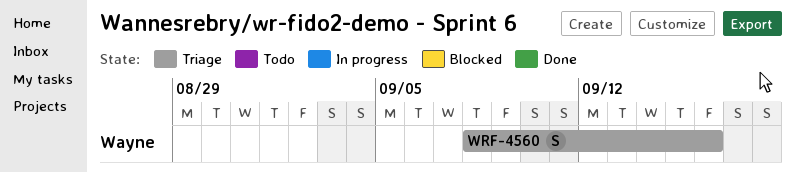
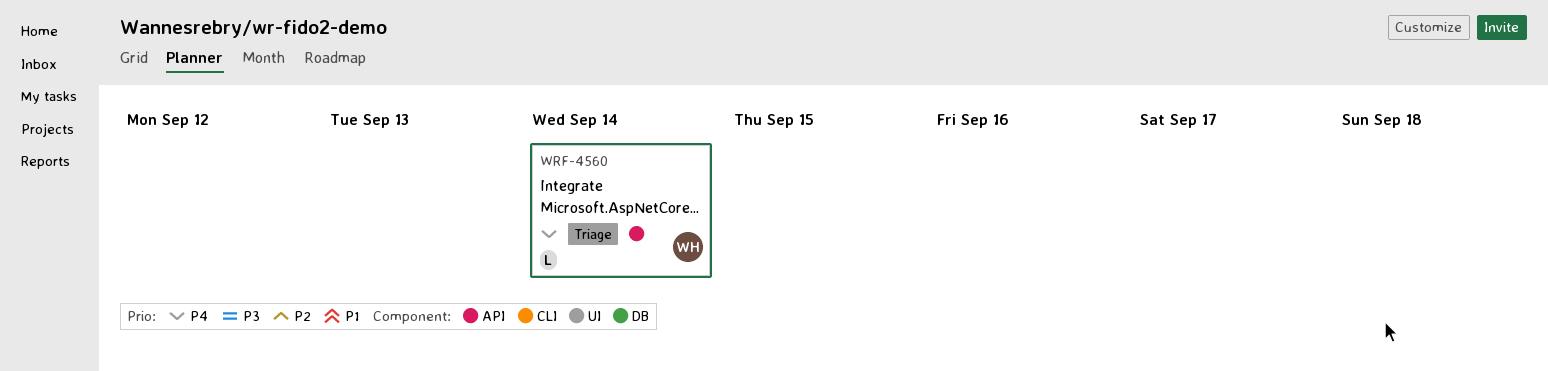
WRF-4560, estimate: S -> L
WRF-4560, due: Sep 16 -> Sep 14

